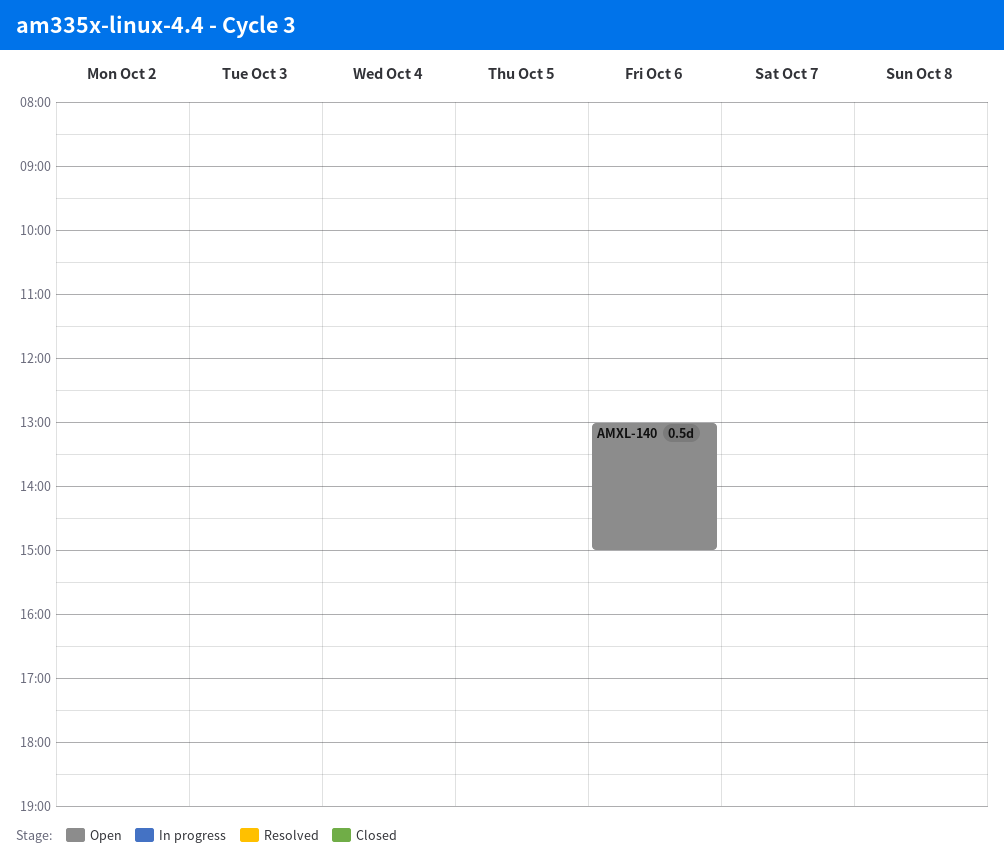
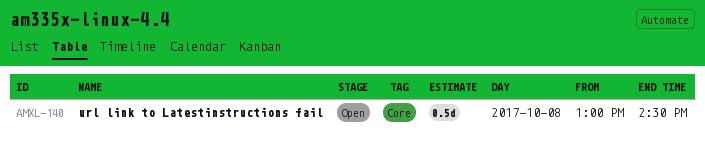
AMXL-140, day: Oct 6 -> Oct 8
AMXL-140, ends: 15:00 -> 14:30

